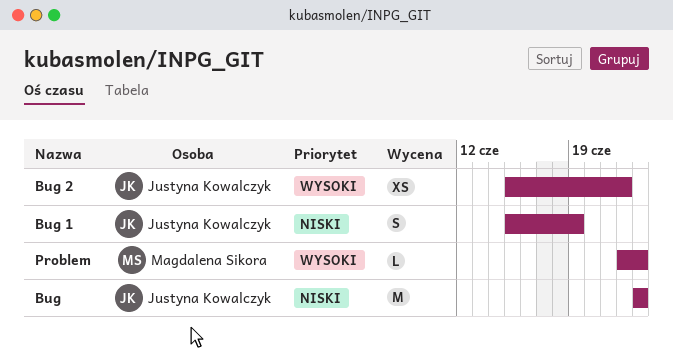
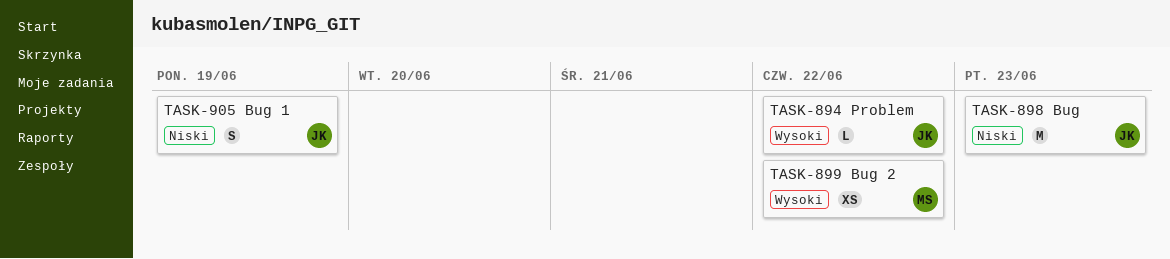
Bug 2, owner: Justyna Kowalczyk -> Magdalena Sikora
Problem, owner: Magdalena Sikora -> Justyna Kowalczyk
Problem, due: Jun 23 -> Jun 22

